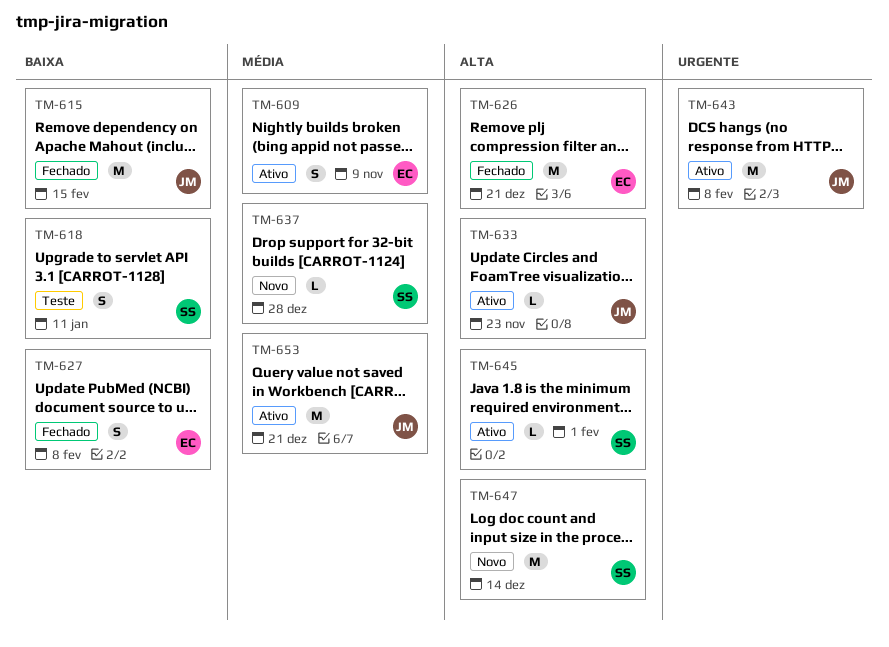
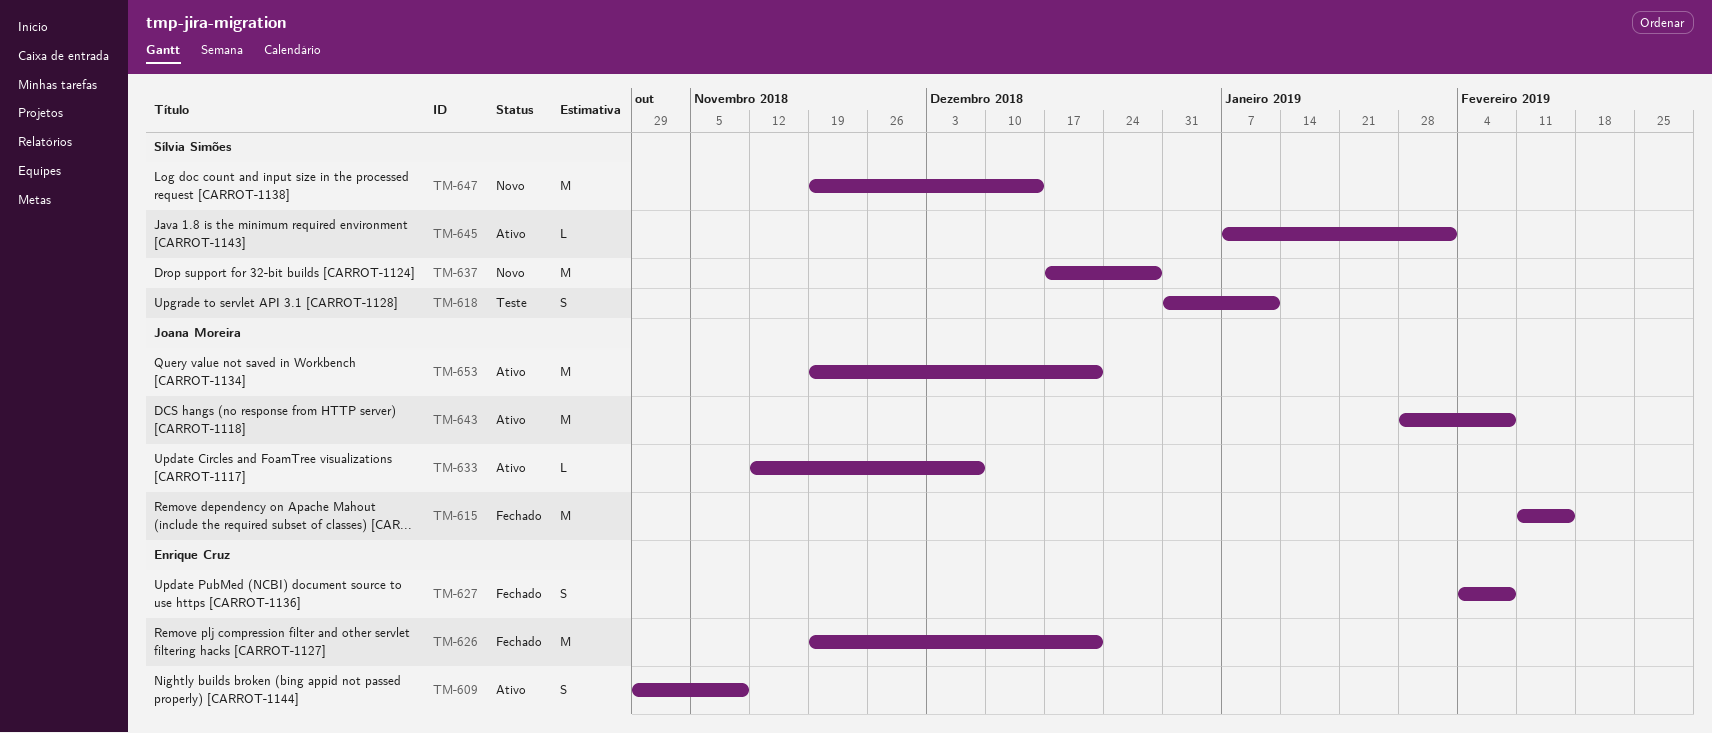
TM-633, due: Nov 23 -> Dec 7
TM-637, estimate: L -> M

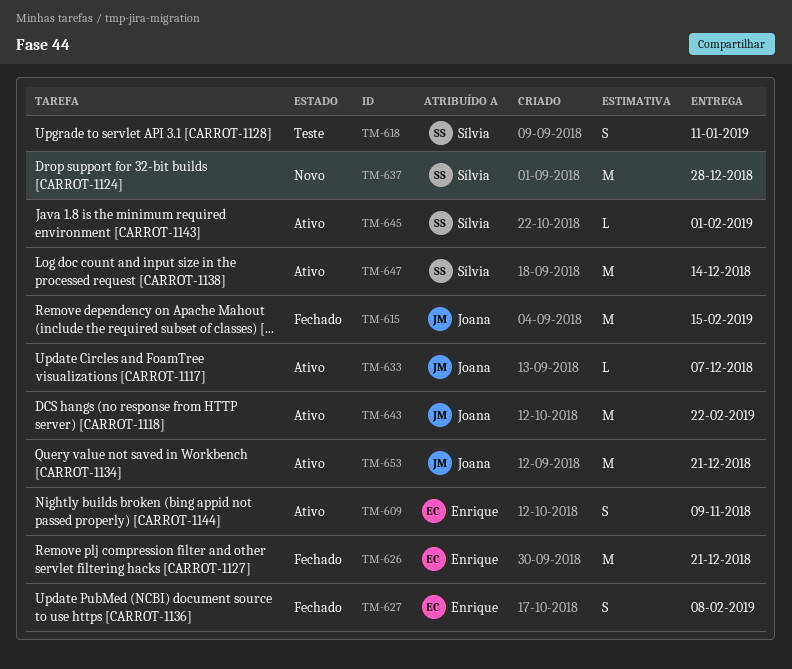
TM-643, due: Feb 8 -> Feb 22
TM-647, status: Novo -> Ativo

